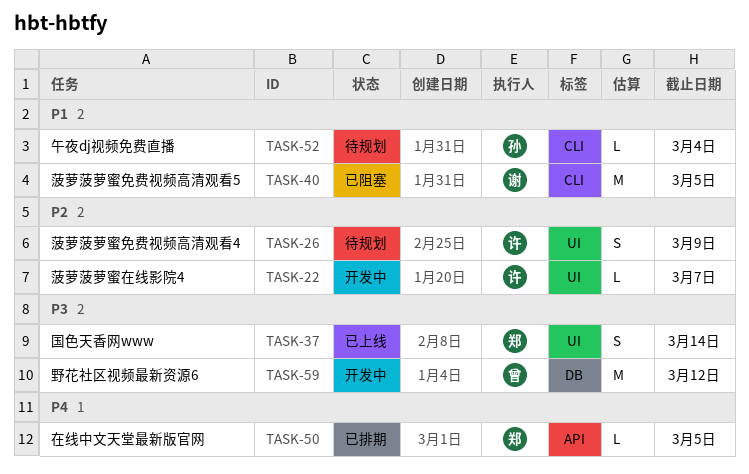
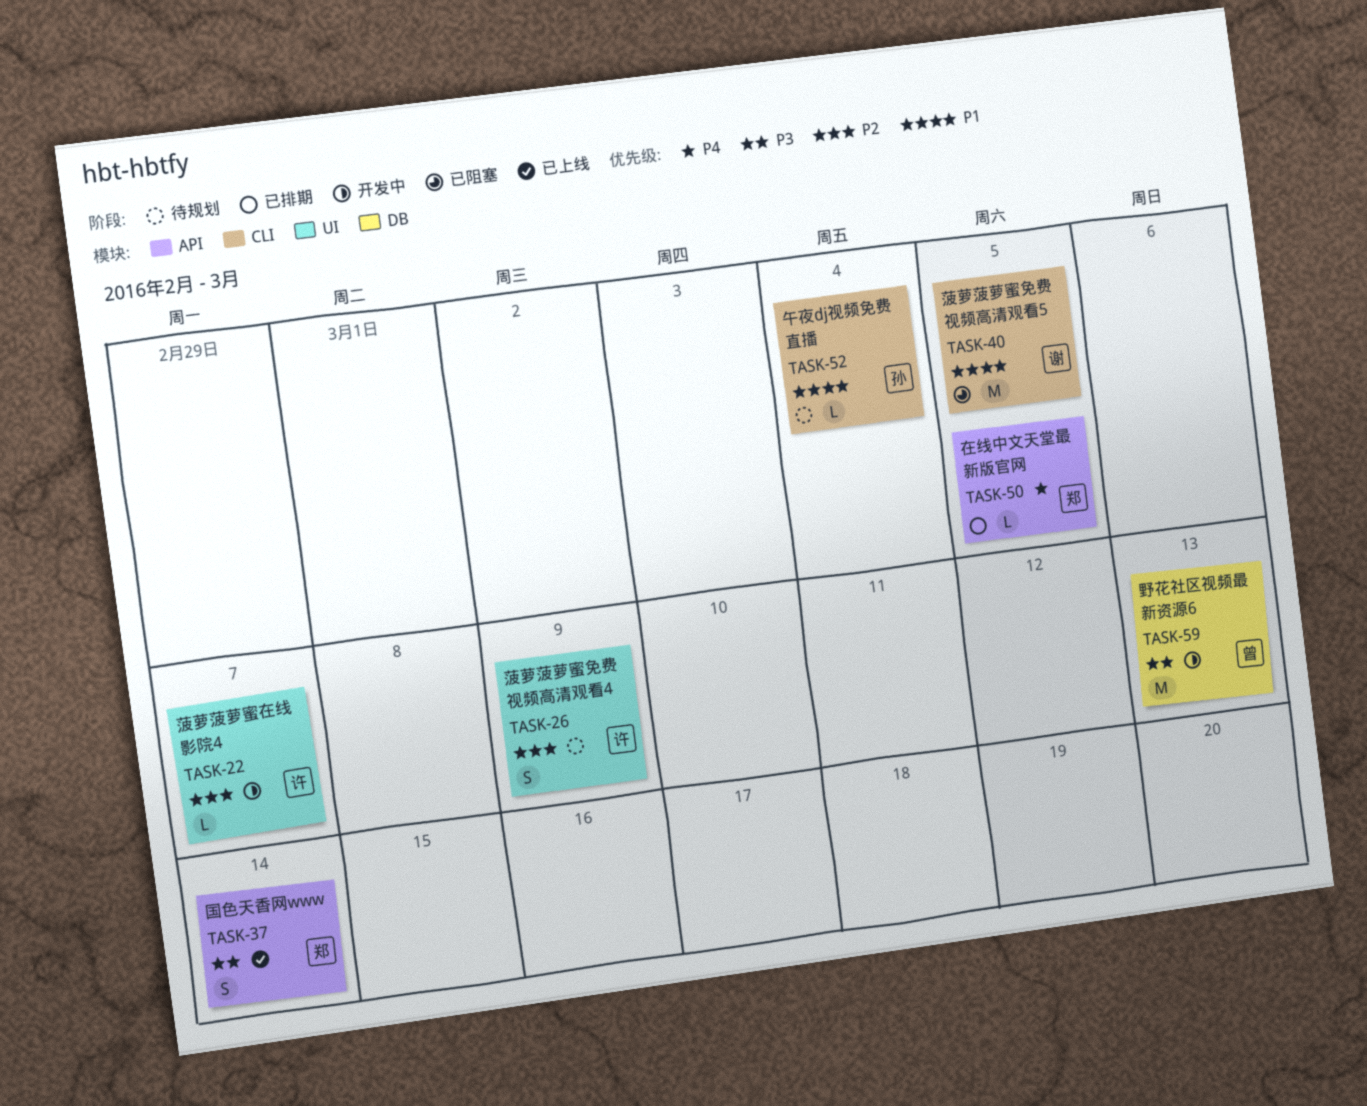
TASK-37, label: UI -> API
TASK-59, due: Mar 12 -> Mar 13

